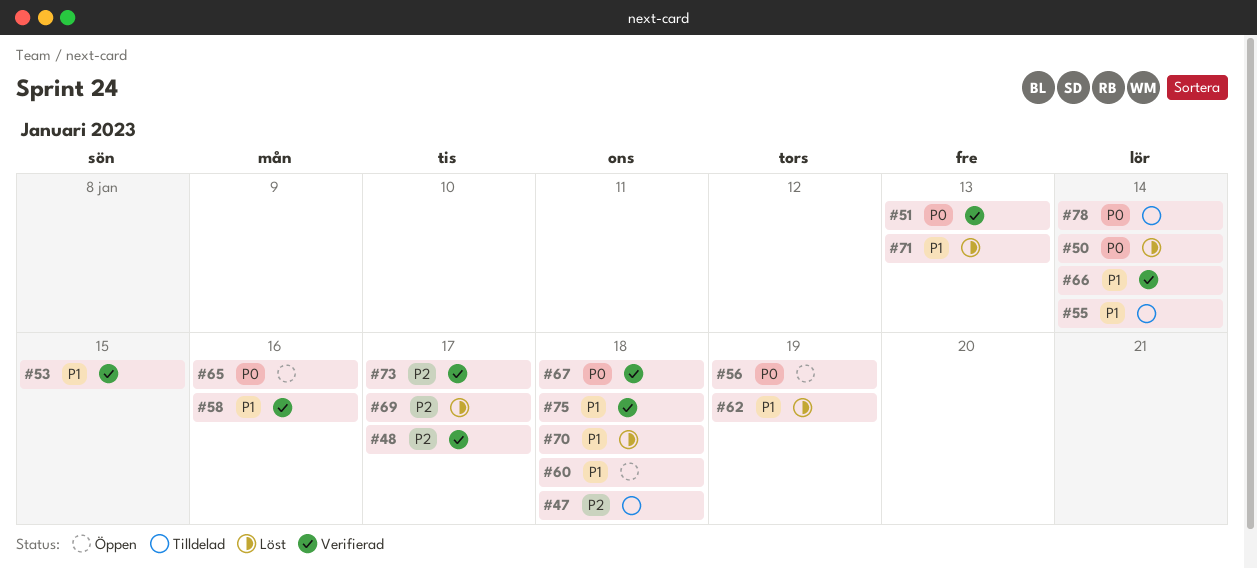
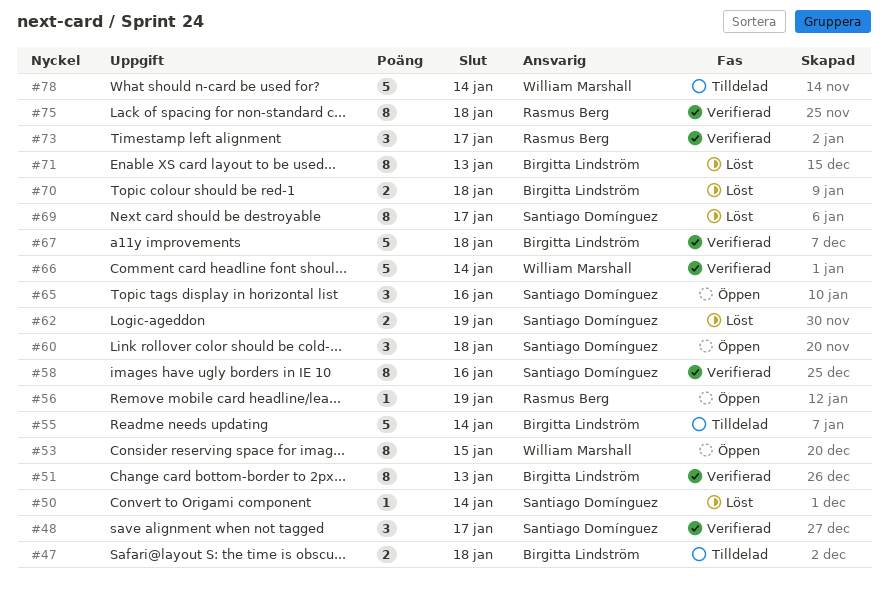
#53, status: Verifierad -> Öppen

